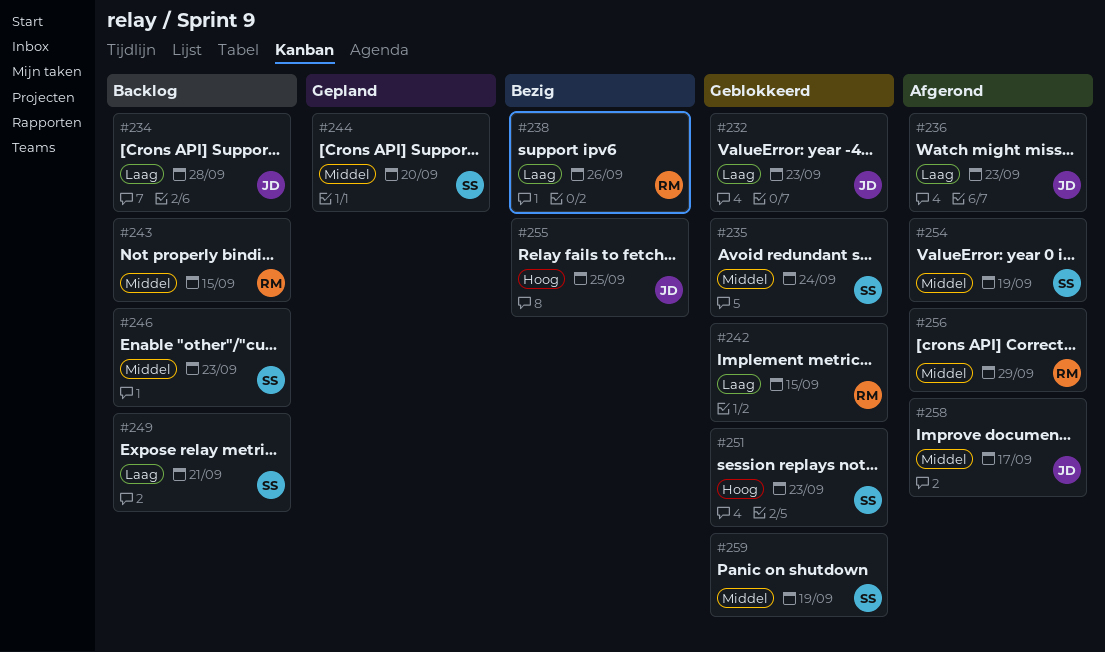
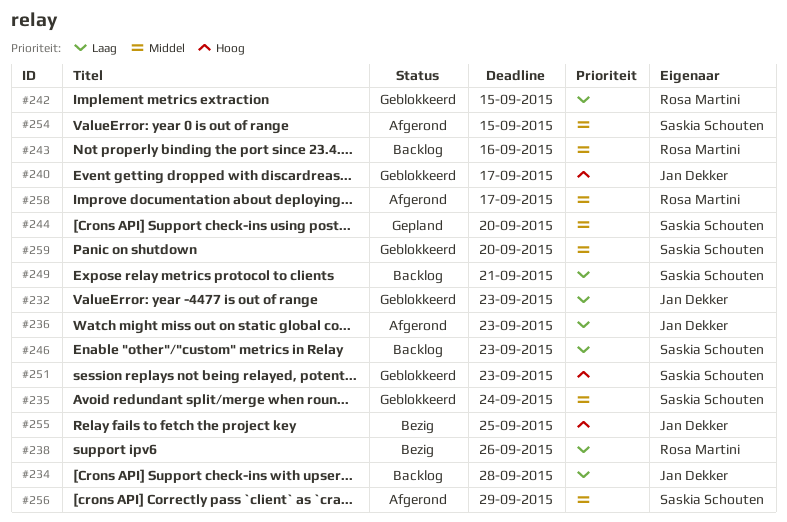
#240: none -> present
#243, due: Sep 15 -> Sep 16
#246, priority: Middel -> Laag
#254, due: Sep 19 -> Sep 15
#256, owner: Rosa Martini -> Saskia Schouten
#258, owner: Jan Dekker -> Rosa Martini
#259, due: Sep 19 -> Sep 20

